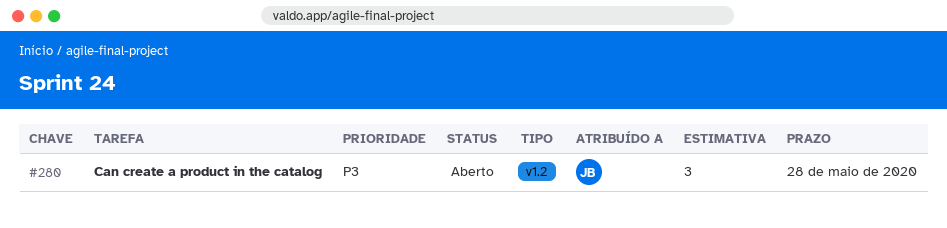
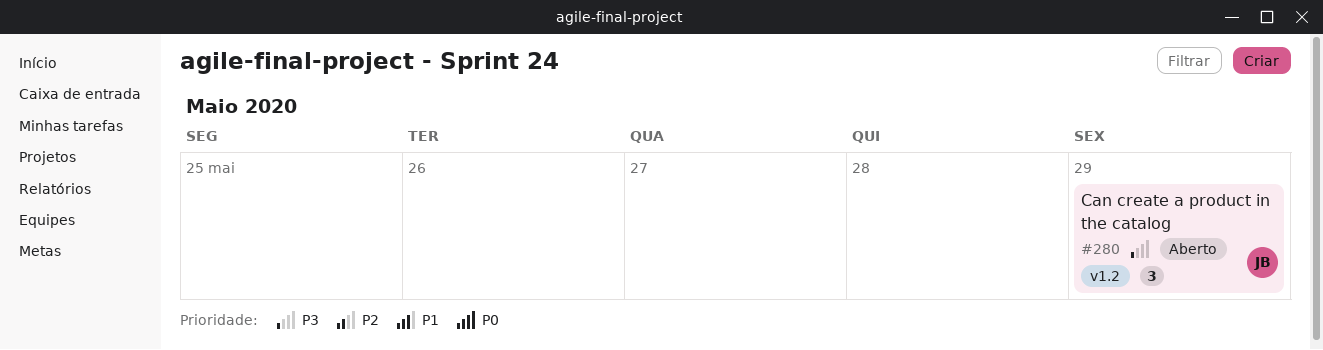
#280, due: May 28 -> May 29

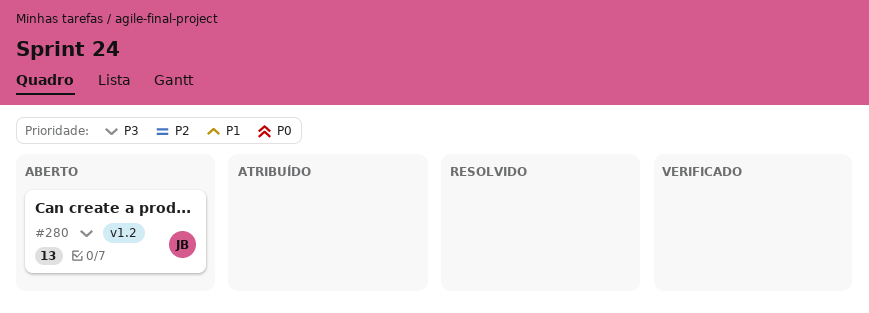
#280, estimate: 3 -> 13

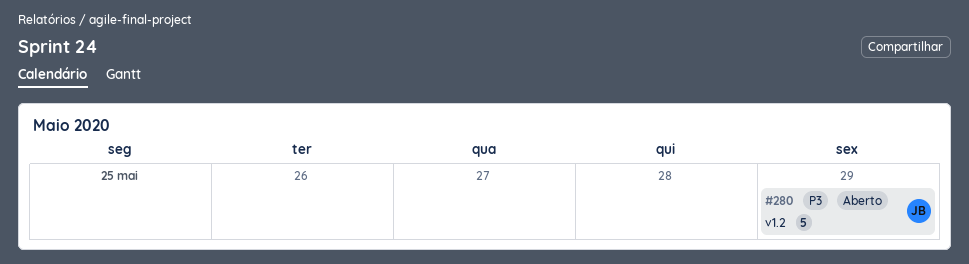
#280, estimate: 13 -> 5

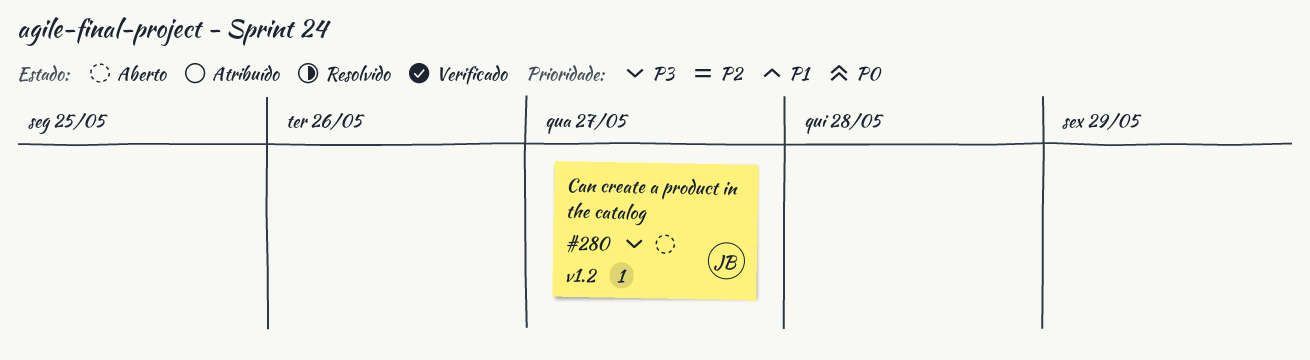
#280, estimate: 5 -> 1
#280, due: May 29 -> May 27

